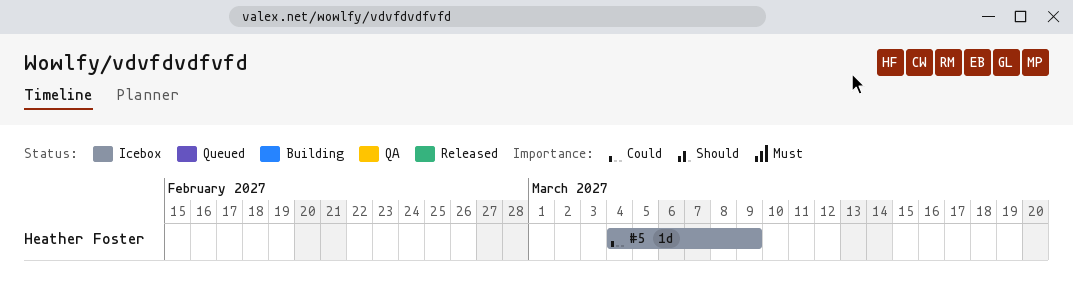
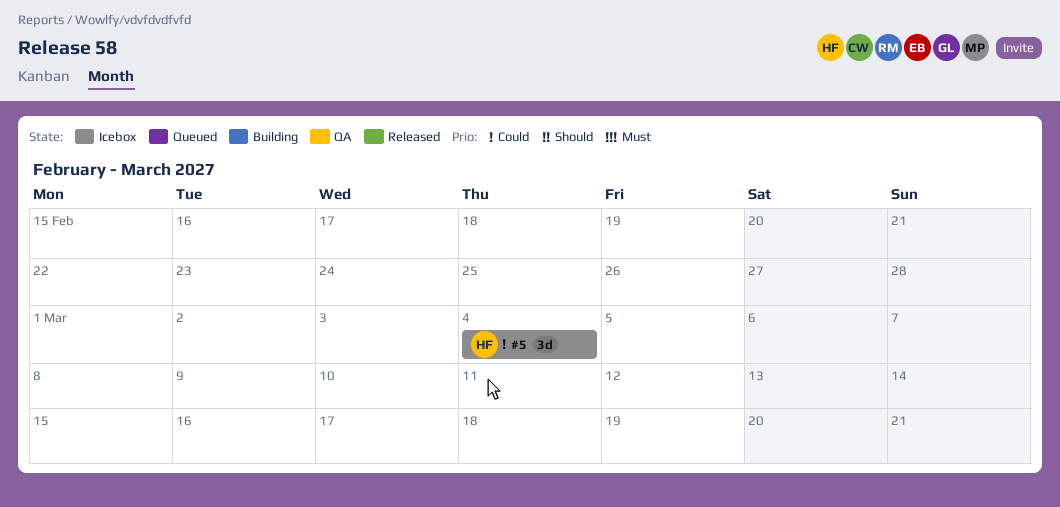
#5, estimate: 1d -> 3d
#5, due: Mar 9 -> Mar 4

